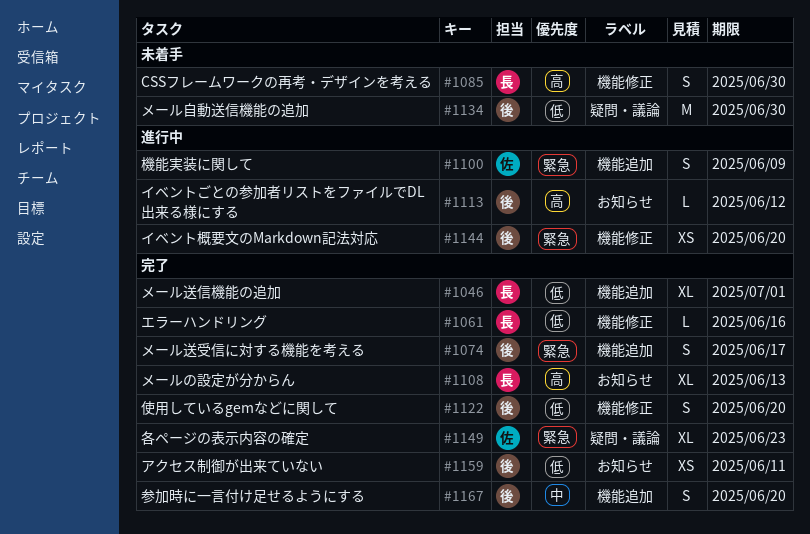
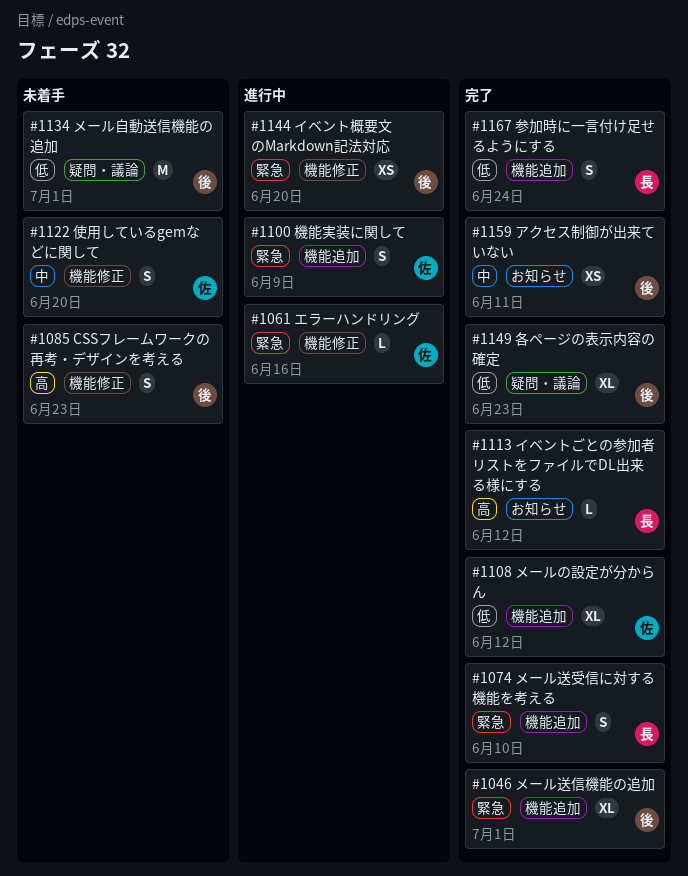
#1046, owner: 長 -> 後
#1046, priority: 低 -> 緊急
#1061, status: 完了 -> 進行中
#1061, owner: 長 -> 佐
#1061, priority: 低 -> 緊急
#1074, owner: 後 -> 長
#1074, due: Jun 17 -> Jun 10
#1085, owner: 長 -> 後
#1085, due: Jun 30 -> Jun 23
#1108, owner: 長 -> 佐
#1108, priority: 高 -> 低
#1108, label: お知らせ -> 機能追加
#1108, due: Jun 13 -> Jun 12
#1113, status: 進行中 -> 完了
#1113, owner: 後 -> 長
#1122, status: 完了 -> 未着手
#1122, owner: 後 -> 佐
#1122, priority: 低 -> 中
#1134, due: Jun 30 -> Jul 1
#1149, owner: 佐 -> 後
#1149, priority: 緊急 -> 低
#1159, priority: 低 -> 中
#1167, owner: 後 -> 長
#1167, priority: 中 -> 低
#1167, due: Jun 20 -> Jun 24

